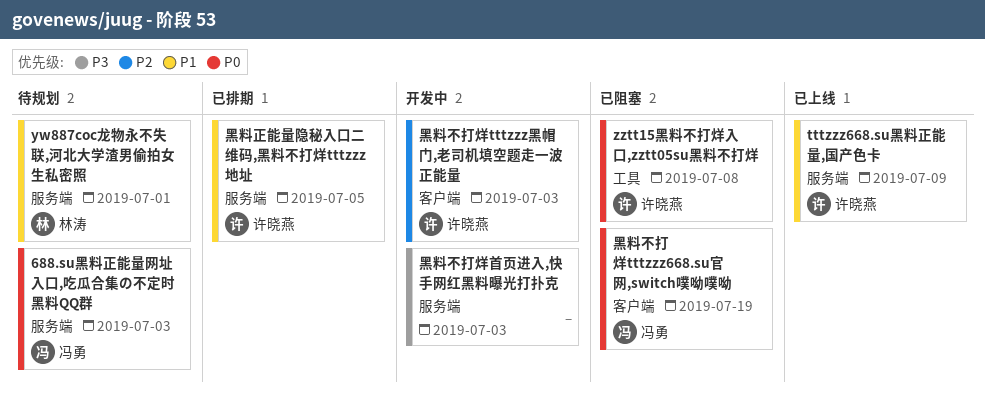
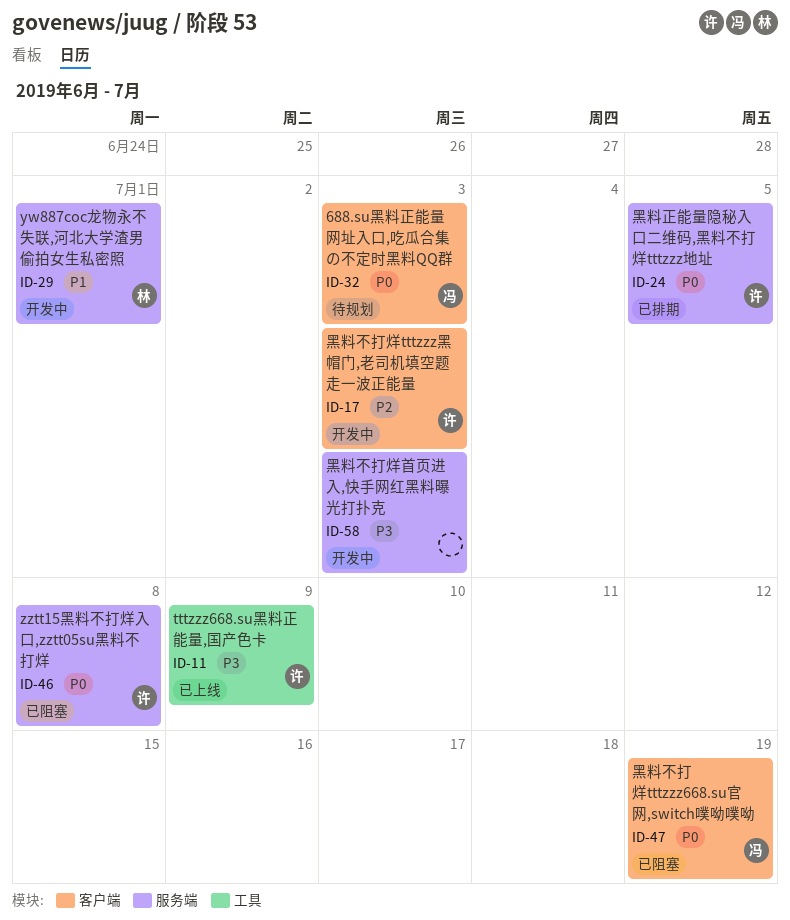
688.su黑料正能量网址入口,吃瓜合集の不定时黑料QQ群, label: 服务端 -> 客户端
tttzzz668.su黑料正能量,国产色卡, priority: P1 -> P3
tttzzz668.su黑料正能量,国产色卡, label: 服务端 -> 工具
yw887coc龙物永不失联,河北大学渣男偷拍女生私密照, status: 待规划 -> 开发中
zztt15黑料不打烊入口,zztt05su黑料不打烊, label: 工具 -> 服务端
黑料正能量隐秘入口二维码,黑料不打烊tttzzz地址, priority: P1 -> P0

